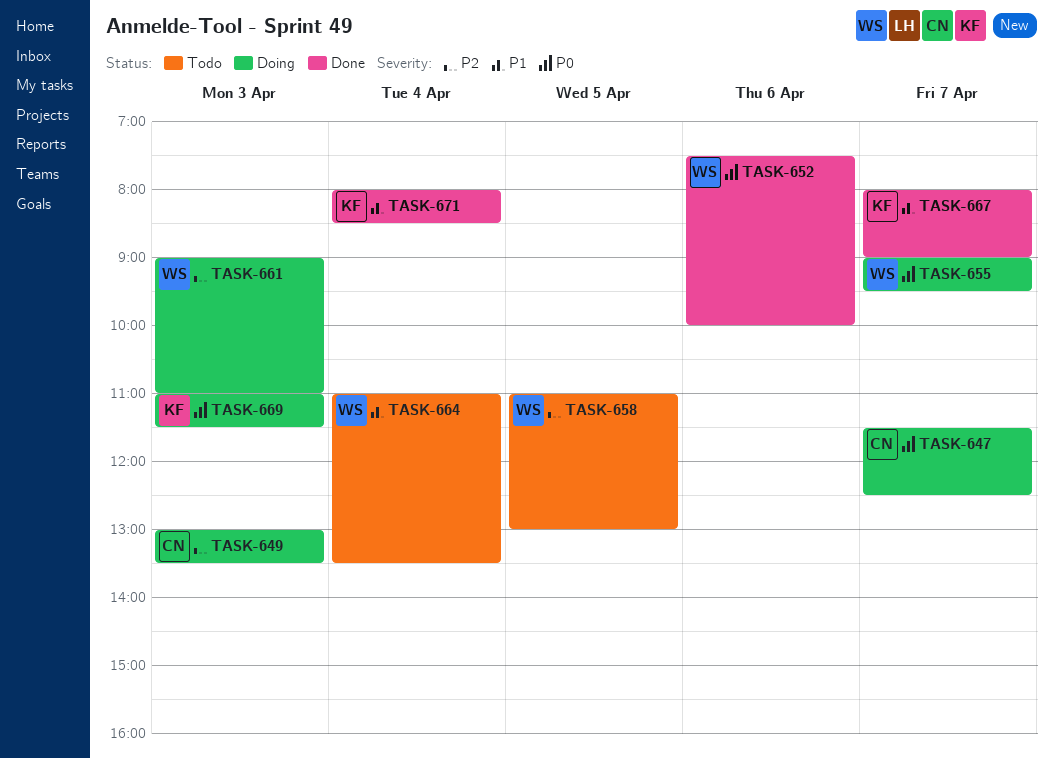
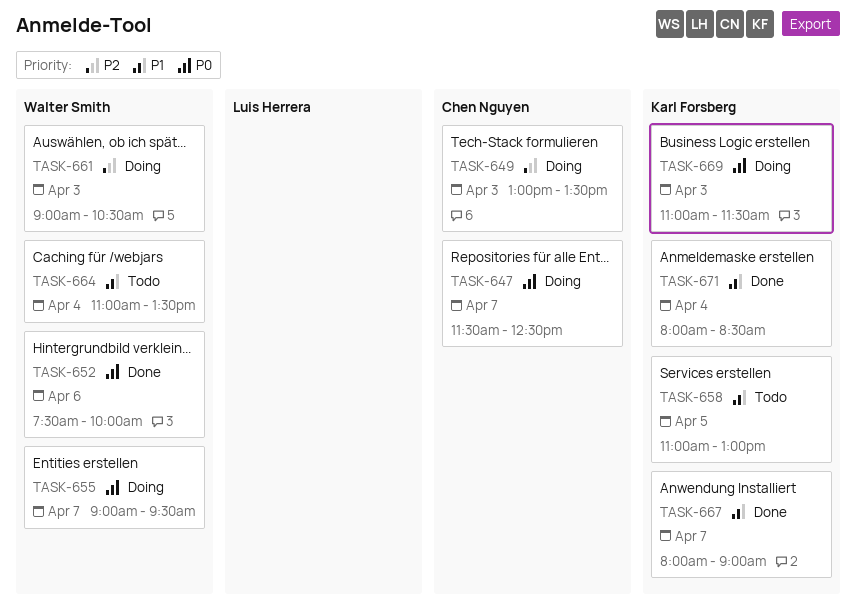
TASK-658, owner: Walter Smith -> Karl Forsberg
TASK-658, priority: P2 -> P1
TASK-661, ends: 11:00 -> 10:30

